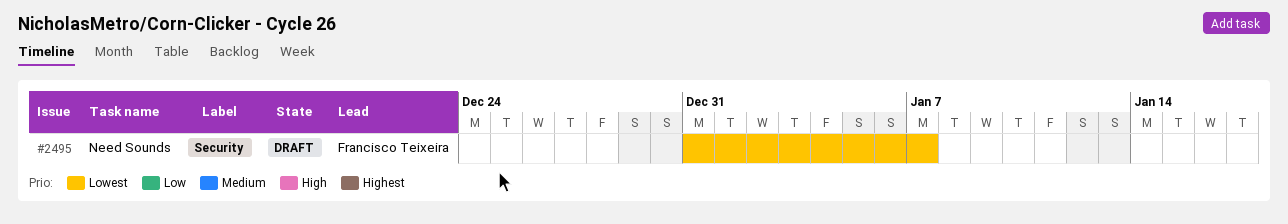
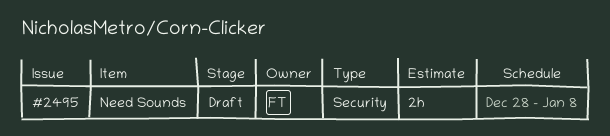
#2495, start: Dec 31 -> Dec 28
#2495, due: Jan 7 -> Jan 8

